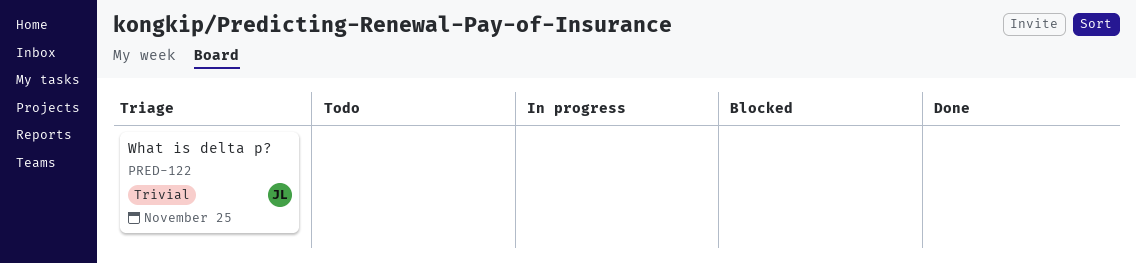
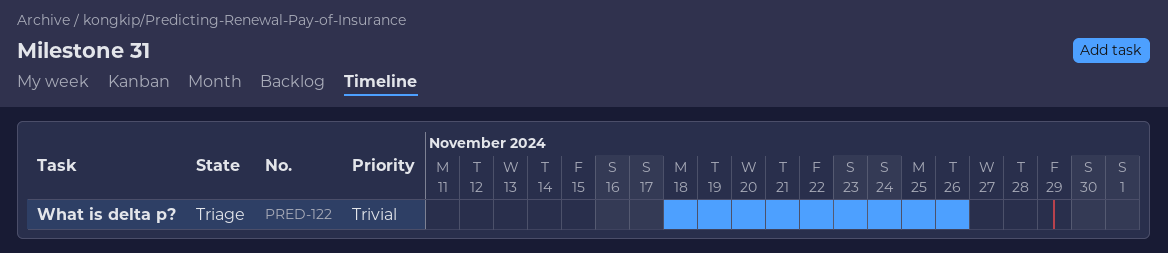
PRED-122, due: Nov 25 -> Nov 26

